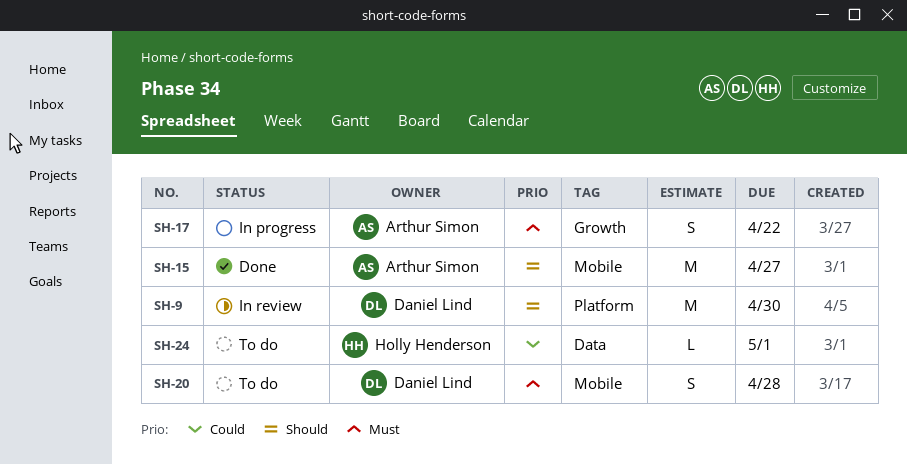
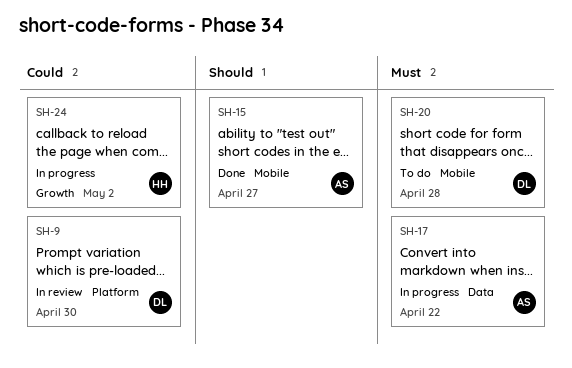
SH-9, priority: Should -> Could
SH-17, label: Growth -> Data
SH-24, status: To do -> In progress
SH-24, label: Data -> Growth
SH-24, due: May 1 -> May 2

